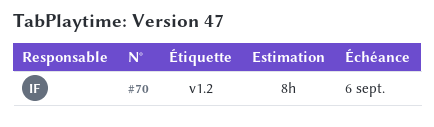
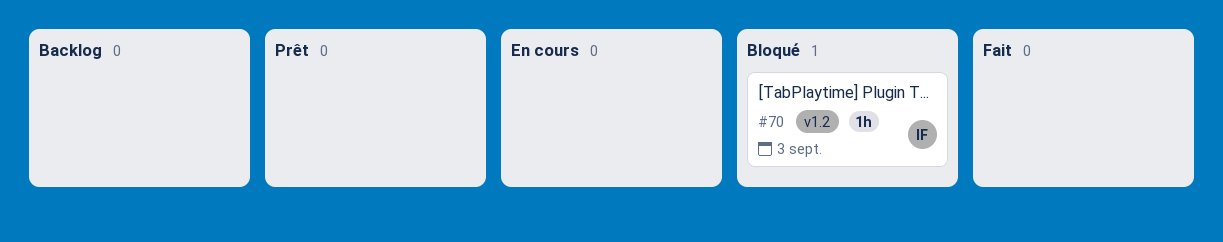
#70, estimate: 8h -> 1h
#70, due: Sep 6 -> Sep 3

